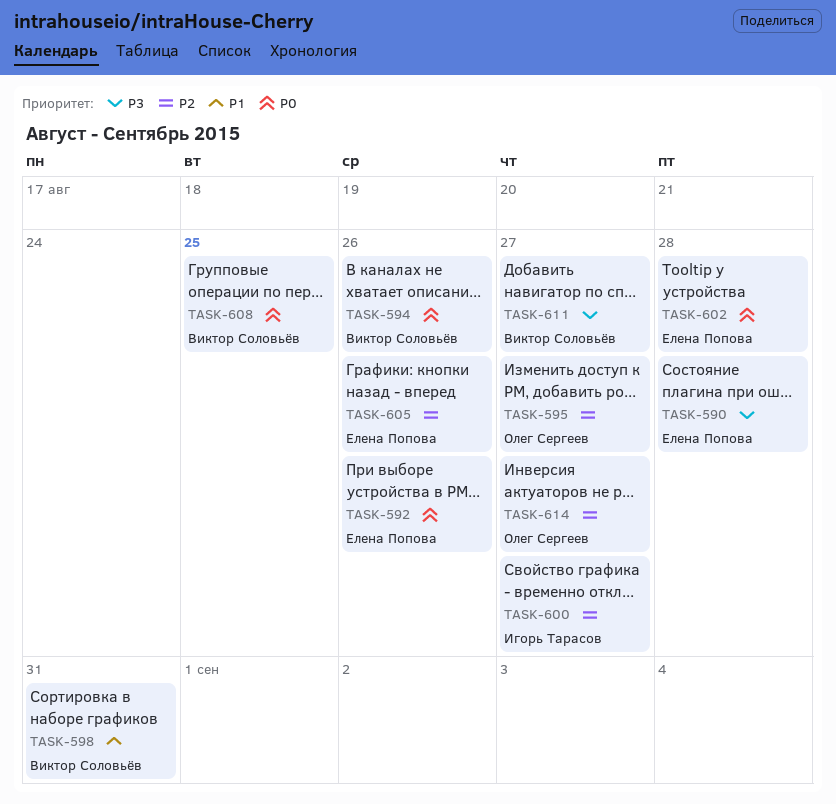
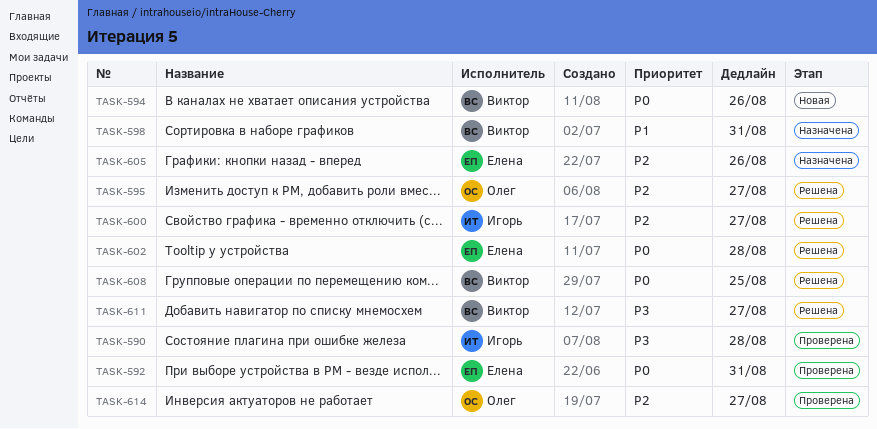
TASK-590, owner: Елена Попова -> Игорь Тарасов
TASK-592, due: Aug 26 -> Aug 31

